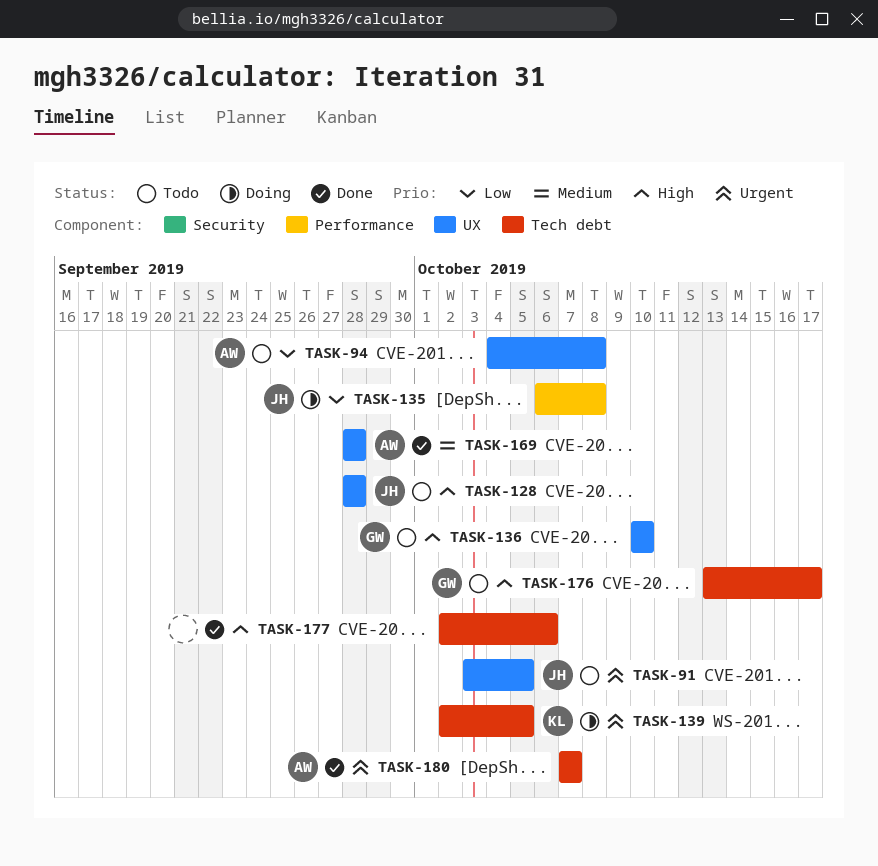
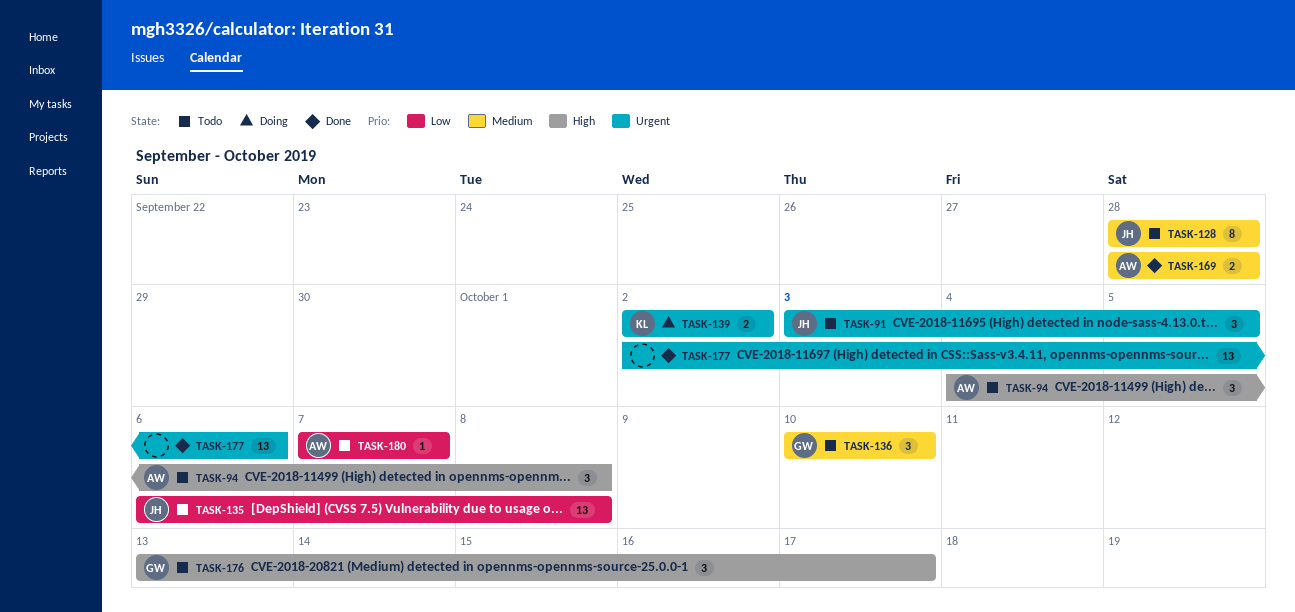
TASK-94, priority: Low -> High
TASK-128, priority: High -> Medium
TASK-135, status: Doing -> Todo
TASK-136, priority: High -> Medium
TASK-139, due: Oct 5 -> Oct 2
TASK-177, priority: High -> Urgent
TASK-180, status: Done -> Todo
TASK-180, priority: Urgent -> Low

